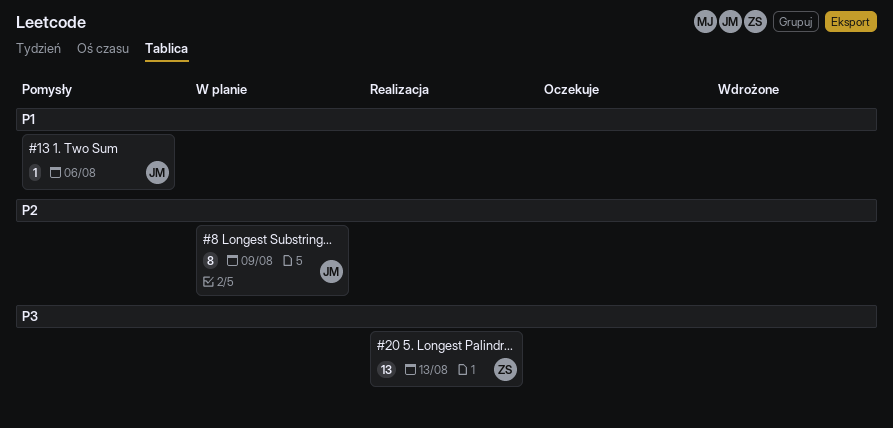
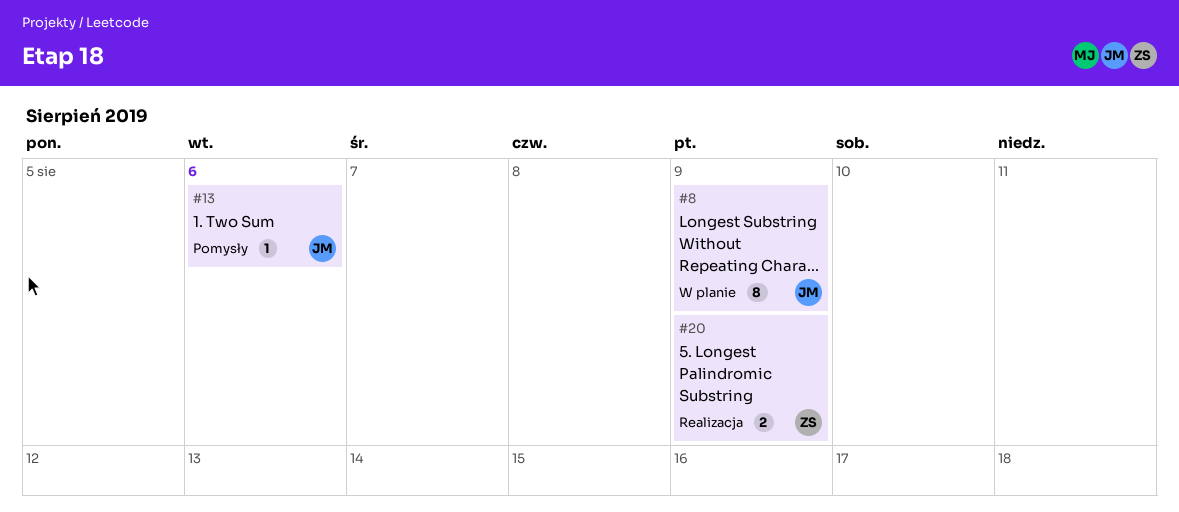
#20, estimate: 13 -> 2
#20, due: Aug 13 -> Aug 9

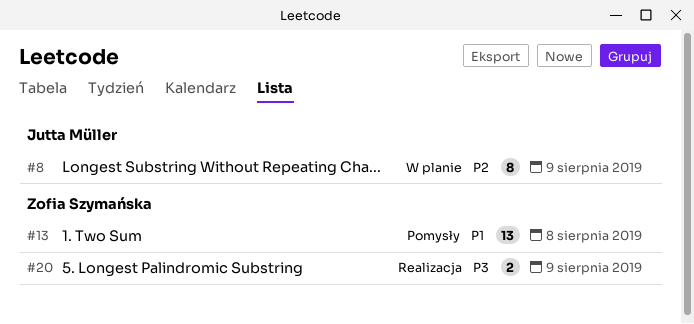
#13, owner: Jutta Müller -> Zofia Szymańska
#13, estimate: 1 -> 13
#13, due: Aug 6 -> Aug 8

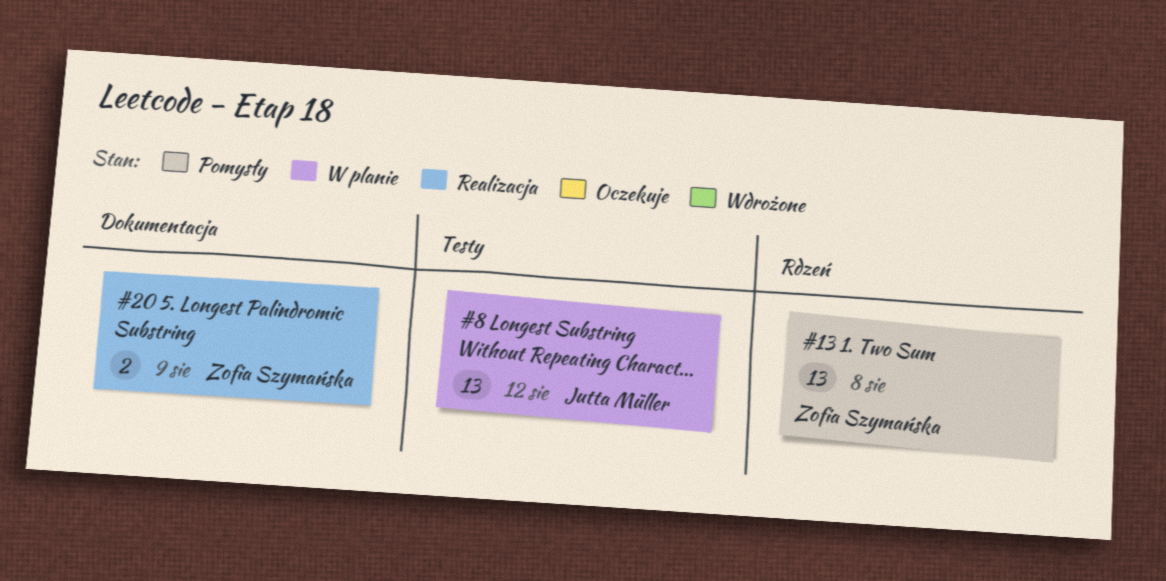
#8, estimate: 8 -> 13
#8, due: Aug 9 -> Aug 12

